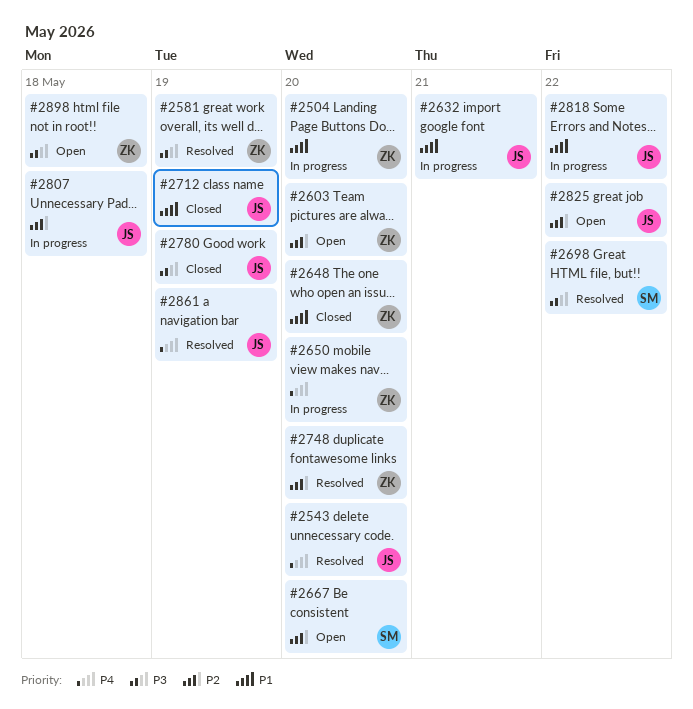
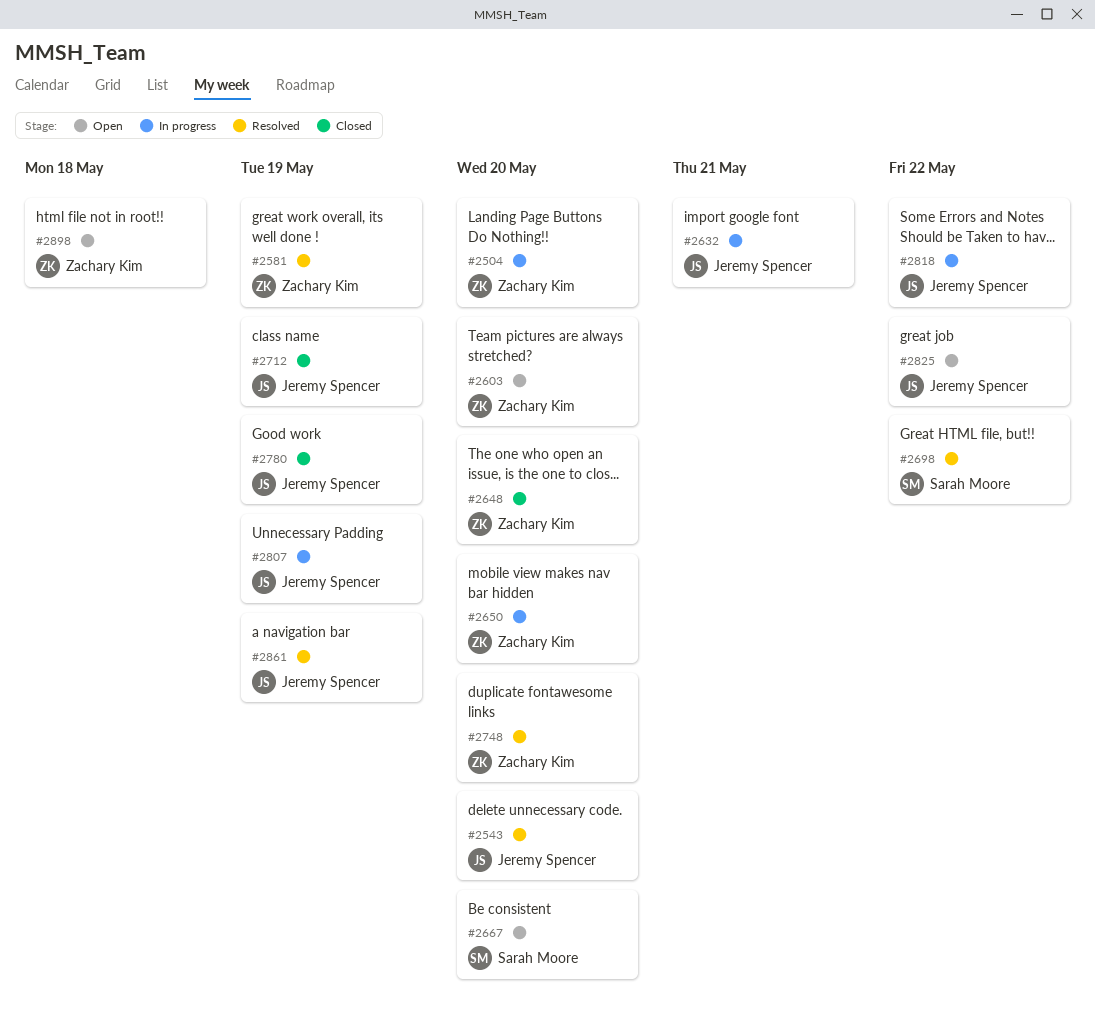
#2807, due: May 18 -> May 19

